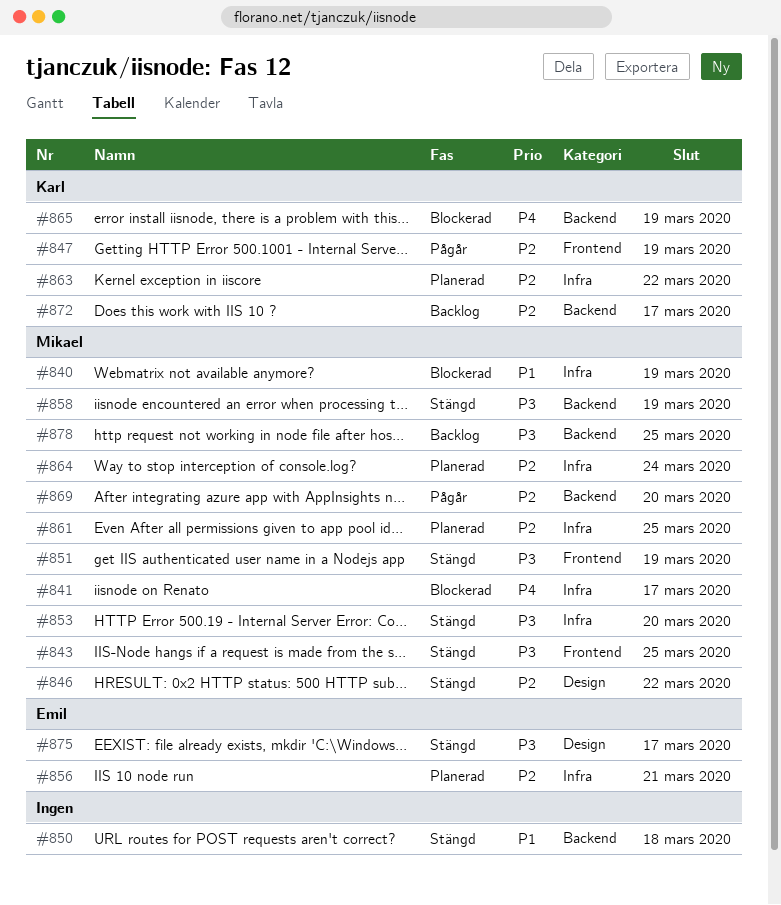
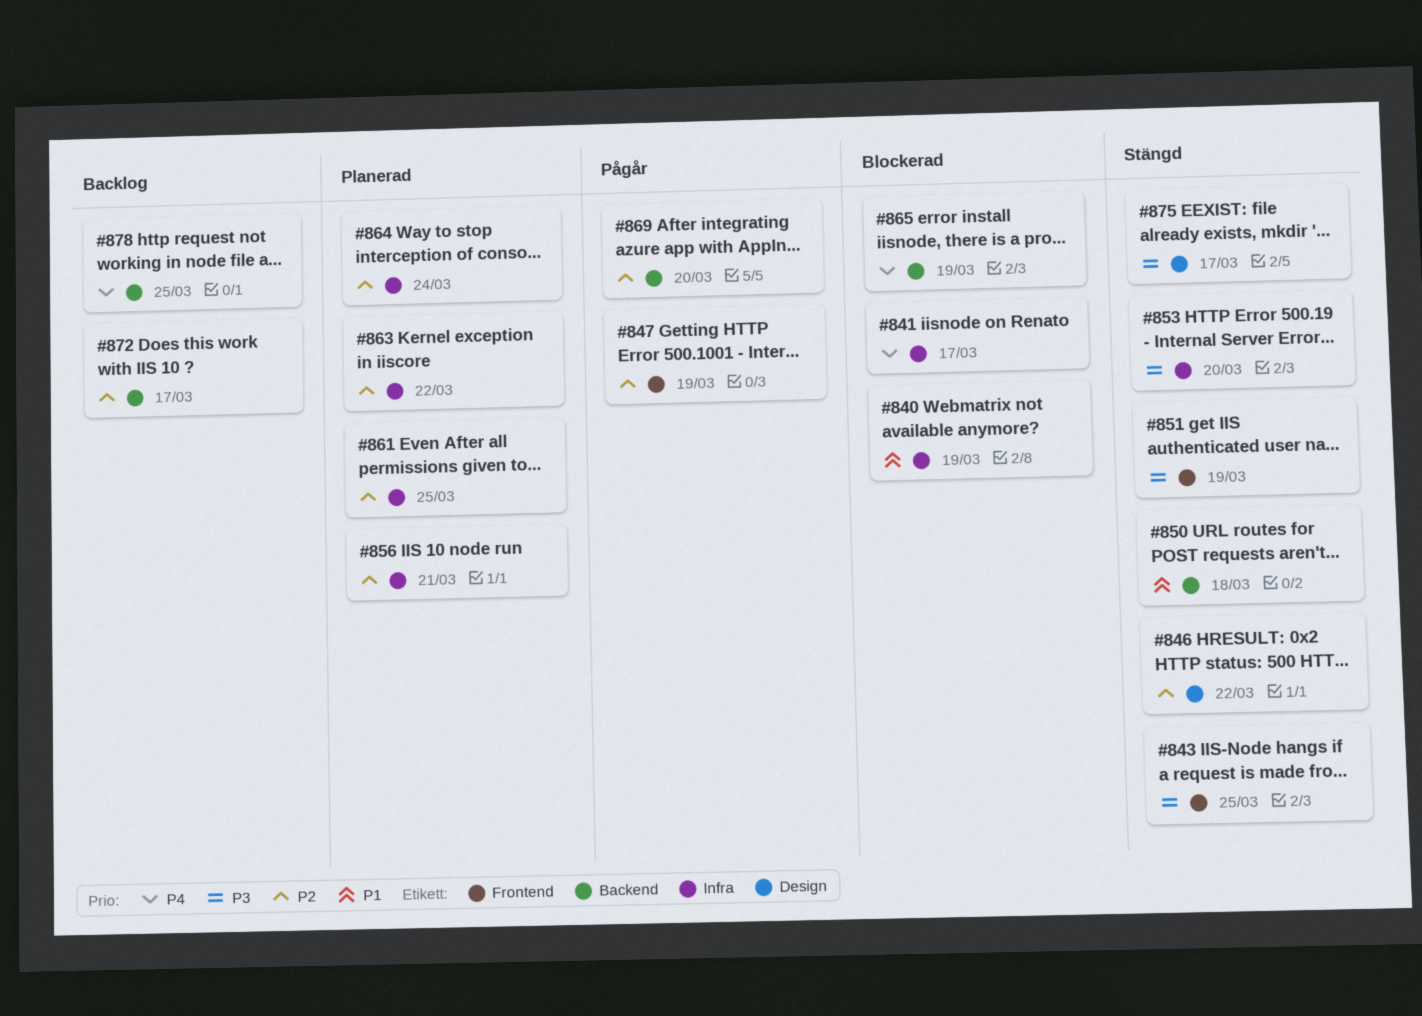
#858: present -> none
#878, priority: P3 -> P4

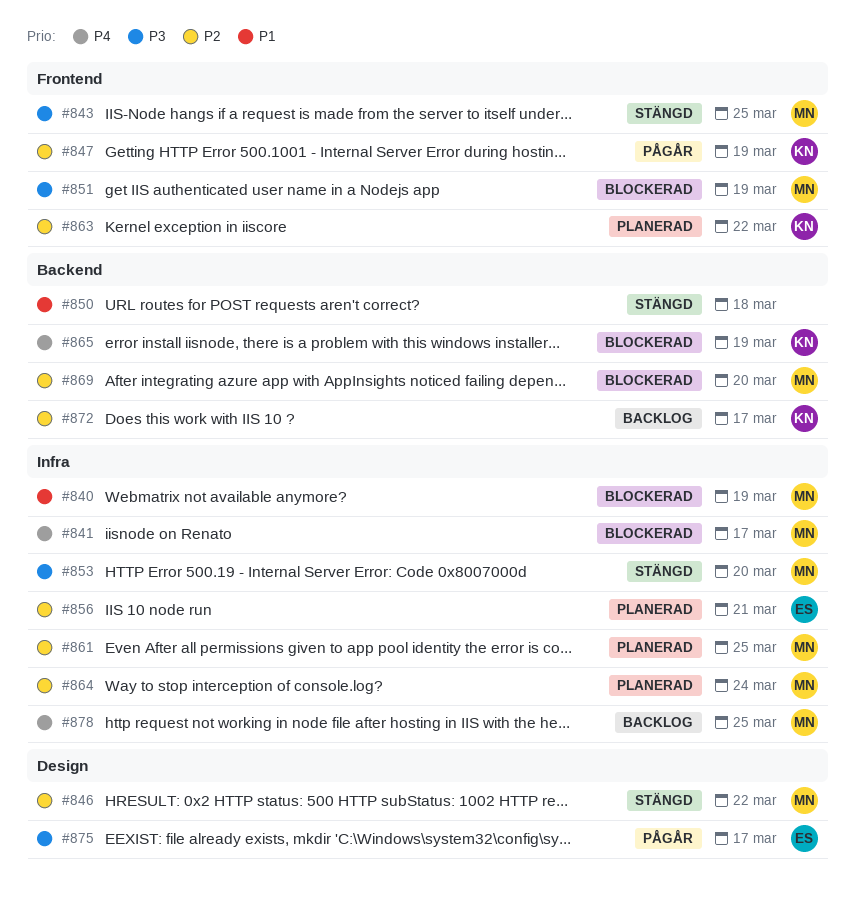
#851, status: Stängd -> Blockerad
#863, label: Infra -> Frontend
#869, status: Pågår -> Blockerad
#875, status: Stängd -> Pågår
#878, label: Backend -> Infra

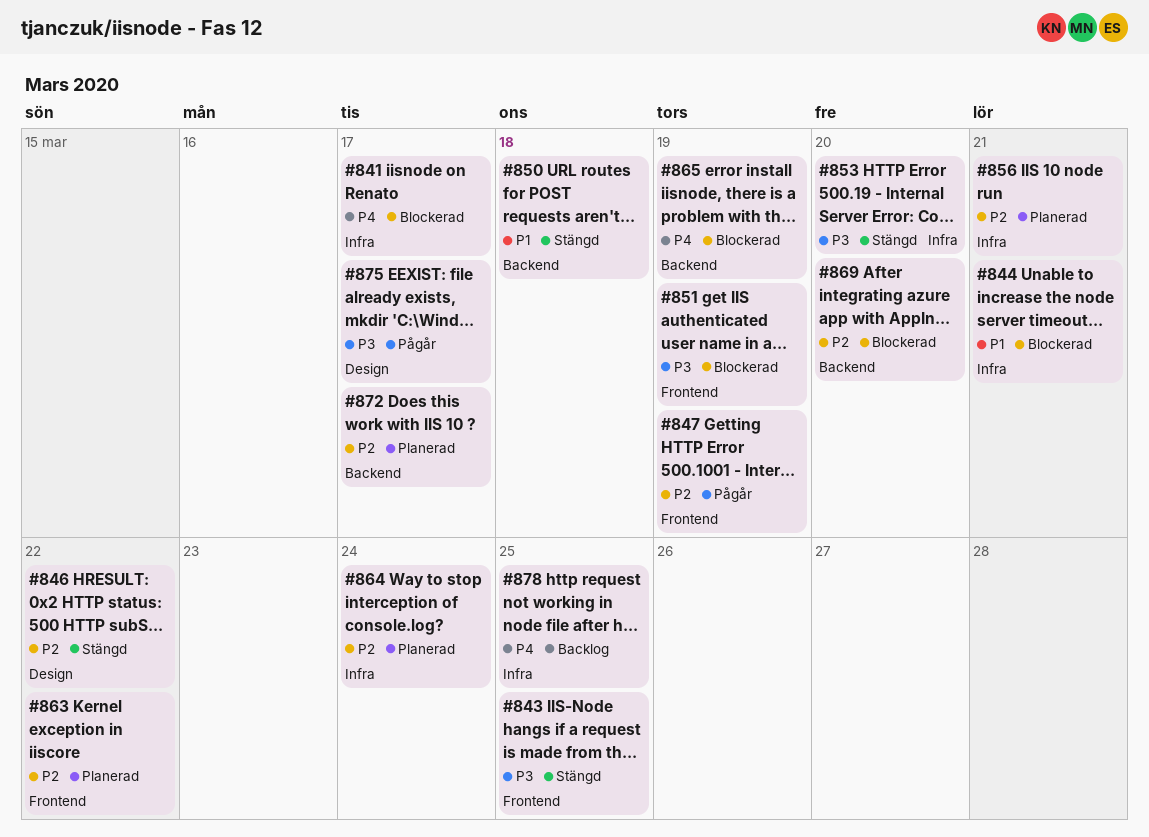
#840: present -> none
#844: none -> present
#861: present -> none
#872, status: Backlog -> Planerad

